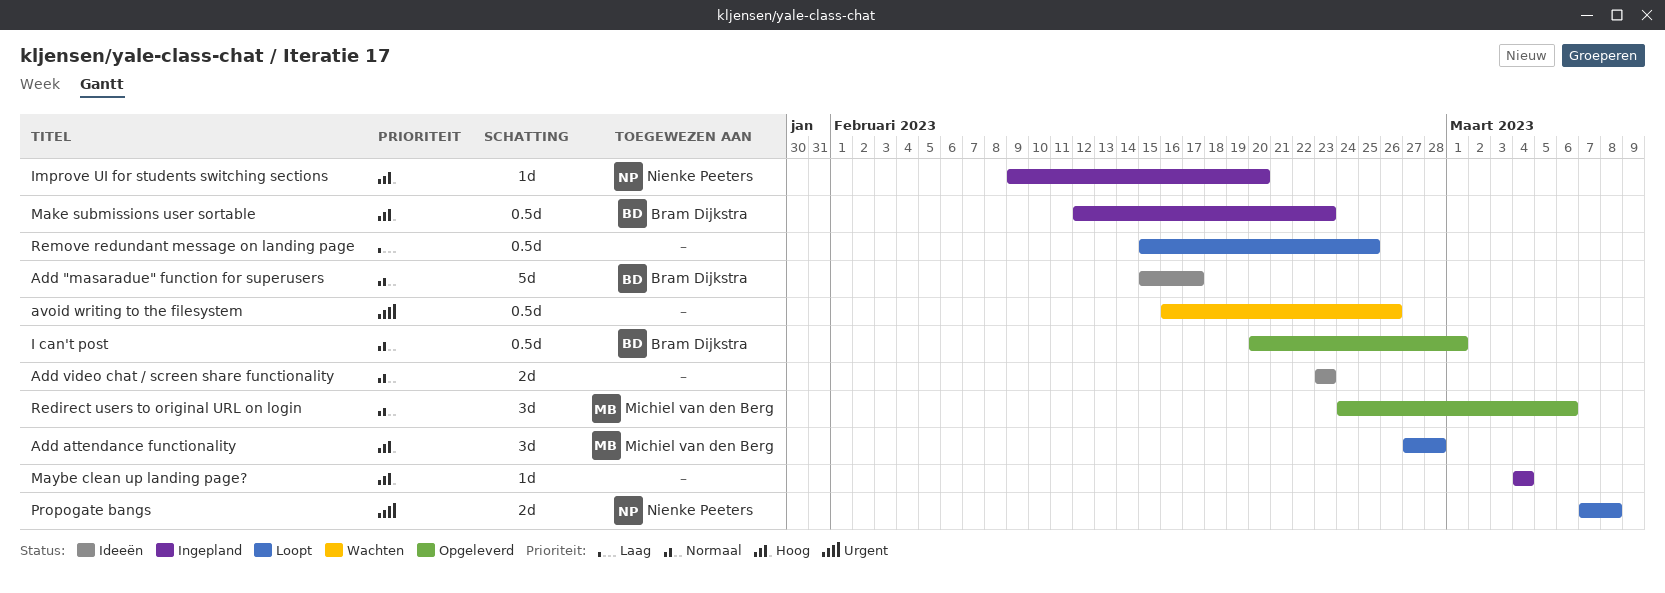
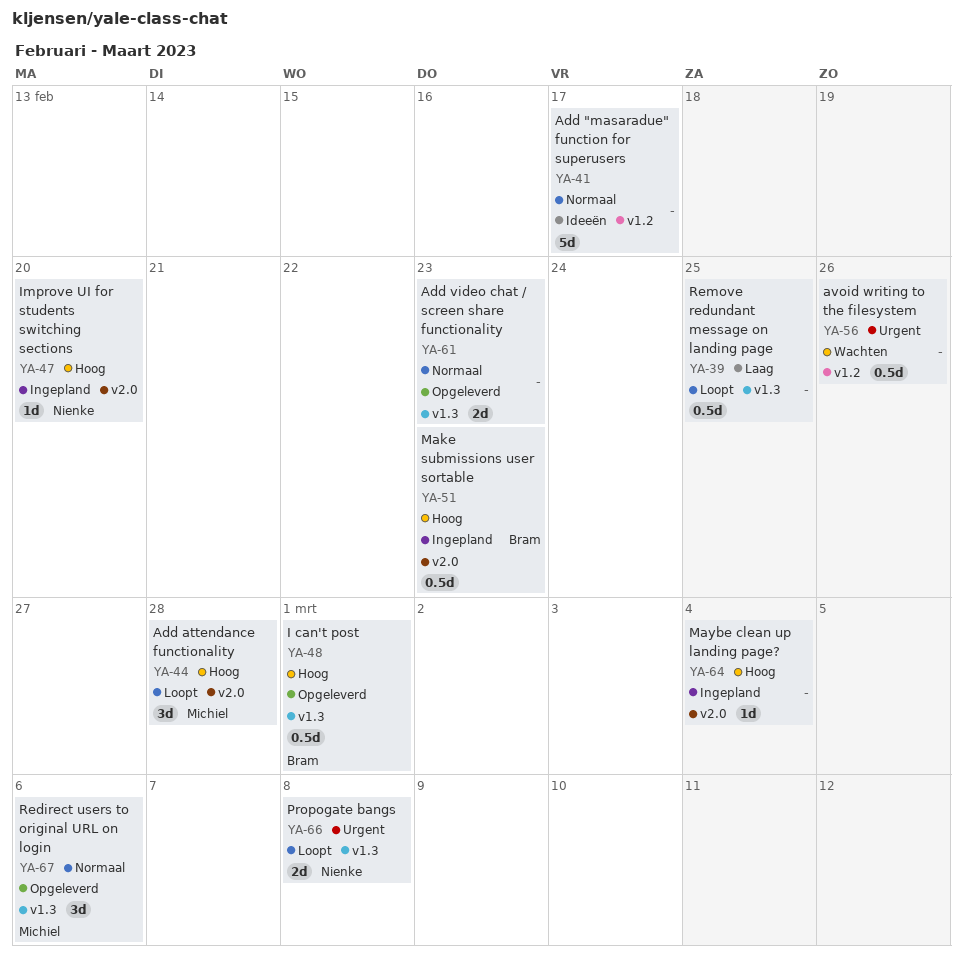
Add "masaradue" function for superusers, owner: Bram Dijkstra -> none
Add video chat / screen share functionality, status: Ideeën -> Opgeleverd
I can't post, priority: Normaal -> Hoog

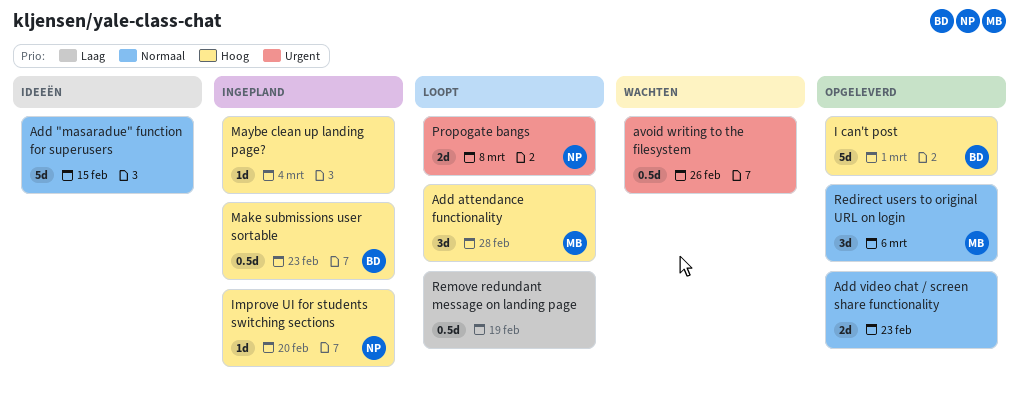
Add "masaradue" function for superusers, due: Feb 17 -> Feb 15
I can't post, estimate: 0.5d -> 5d
Remove redundant message on landing page, due: Feb 25 -> Feb 19

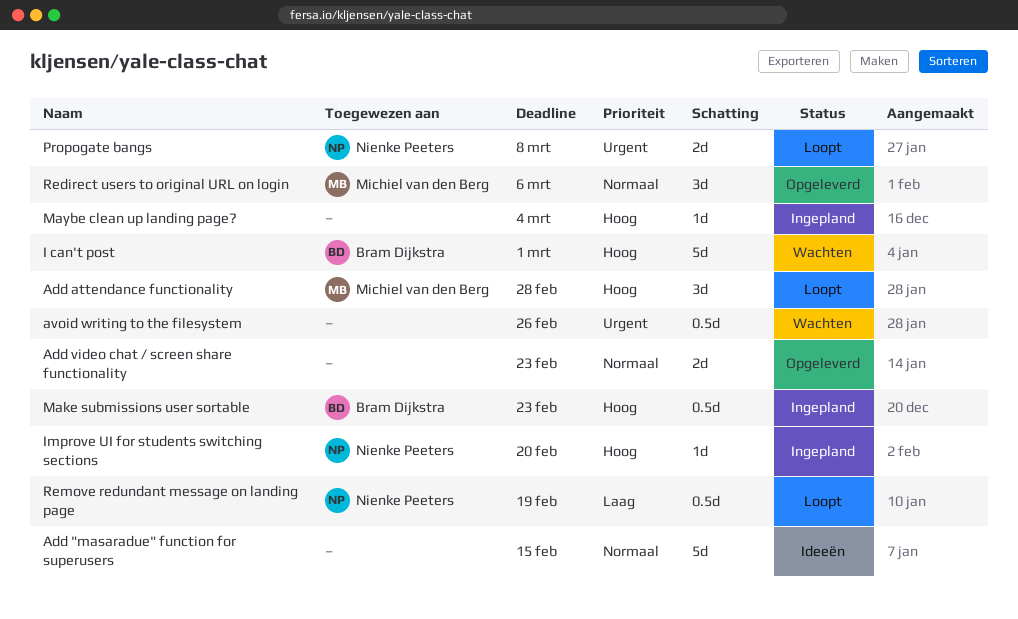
I can't post, status: Opgeleverd -> Wachten
Remove redundant message on landing page, owner: none -> Nienke Peeters

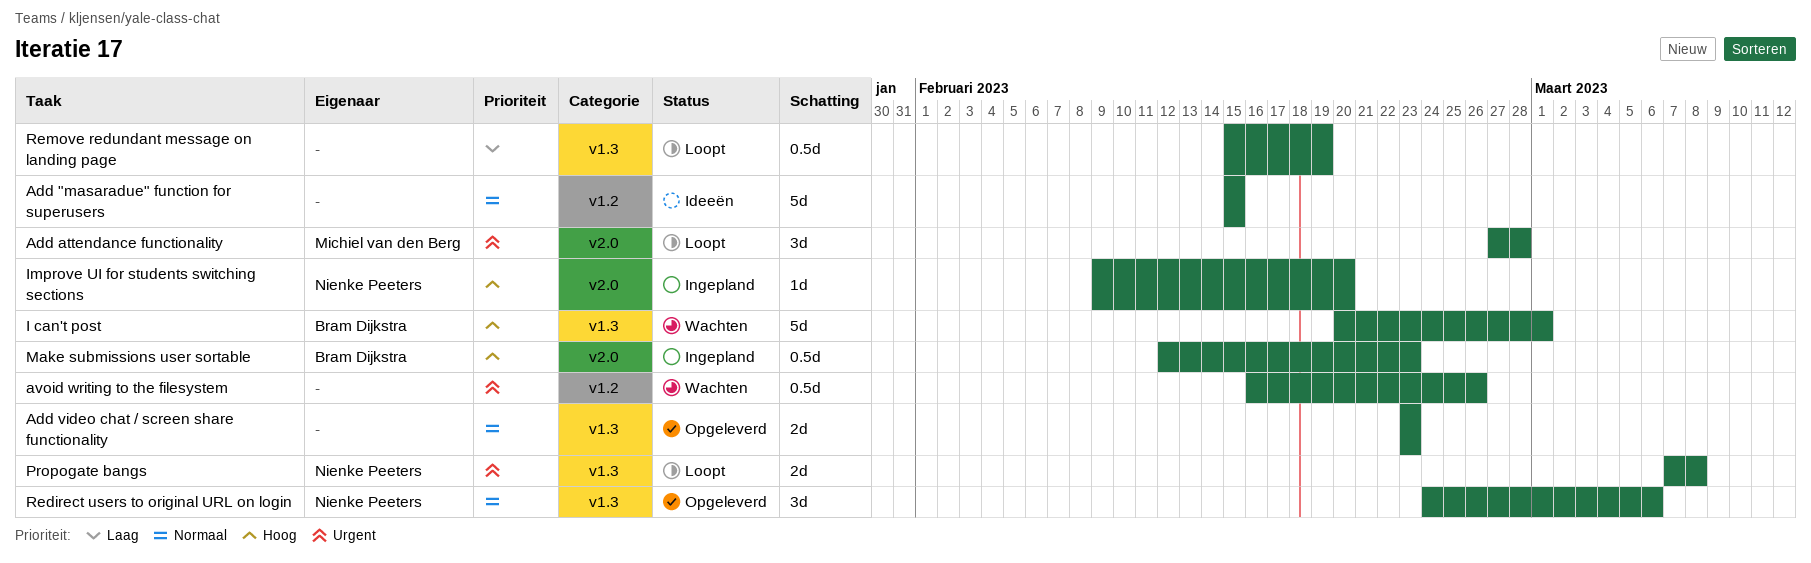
Add attendance functionality, priority: Hoog -> Urgent
Maybe clean up landing page?: present -> none
Redirect users to original URL on login, owner: Michiel van den Berg -> Nienke Peeters
Remove redundant message on landing page, owner: Nienke Peeters -> none

